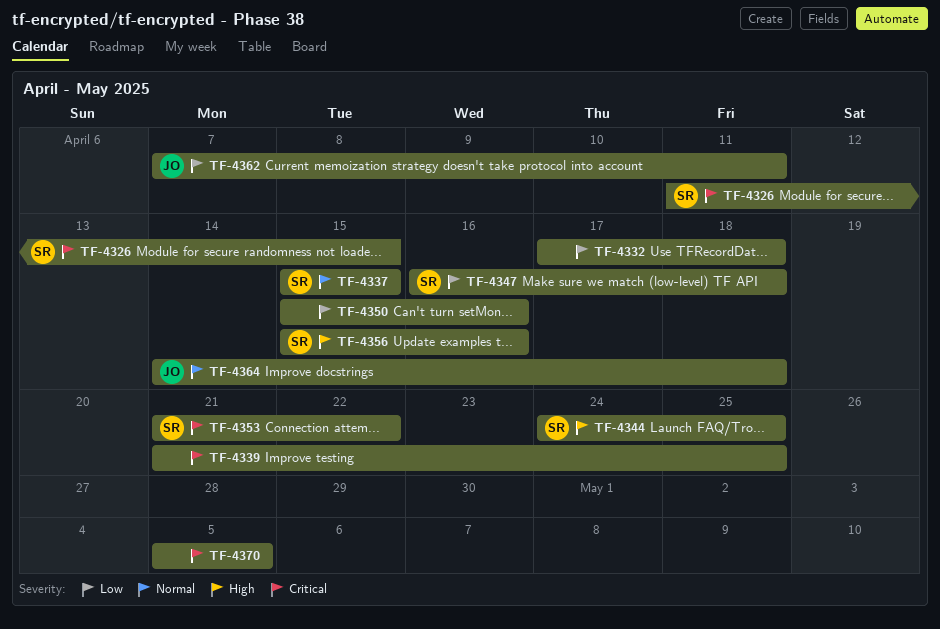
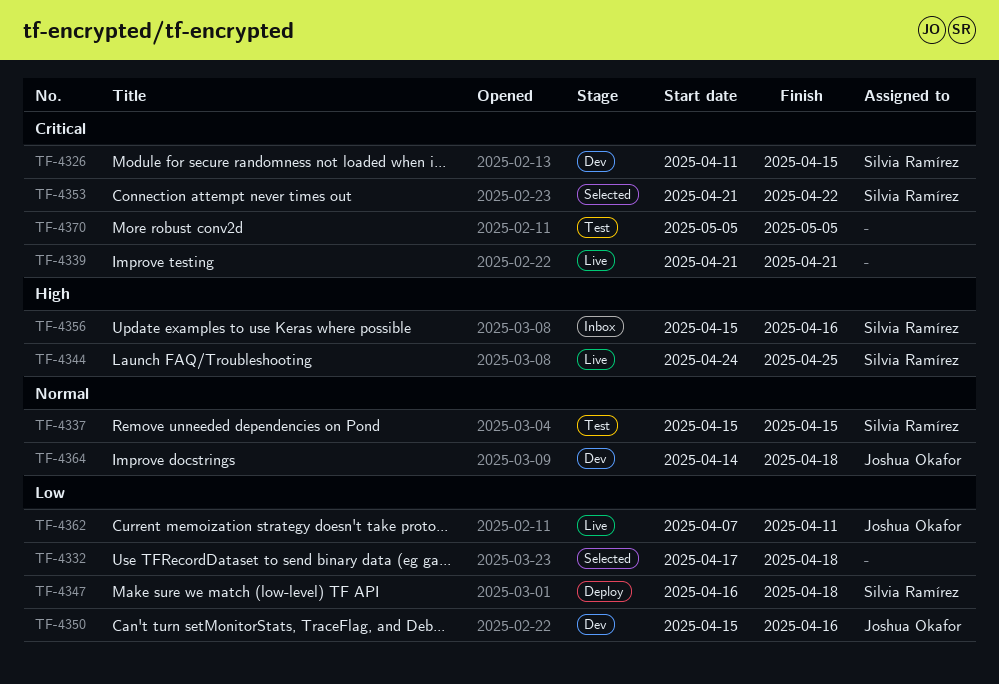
TF-4339, due: Apr 25 -> Apr 21
TF-4350, owner: none -> Joshua Okafor

